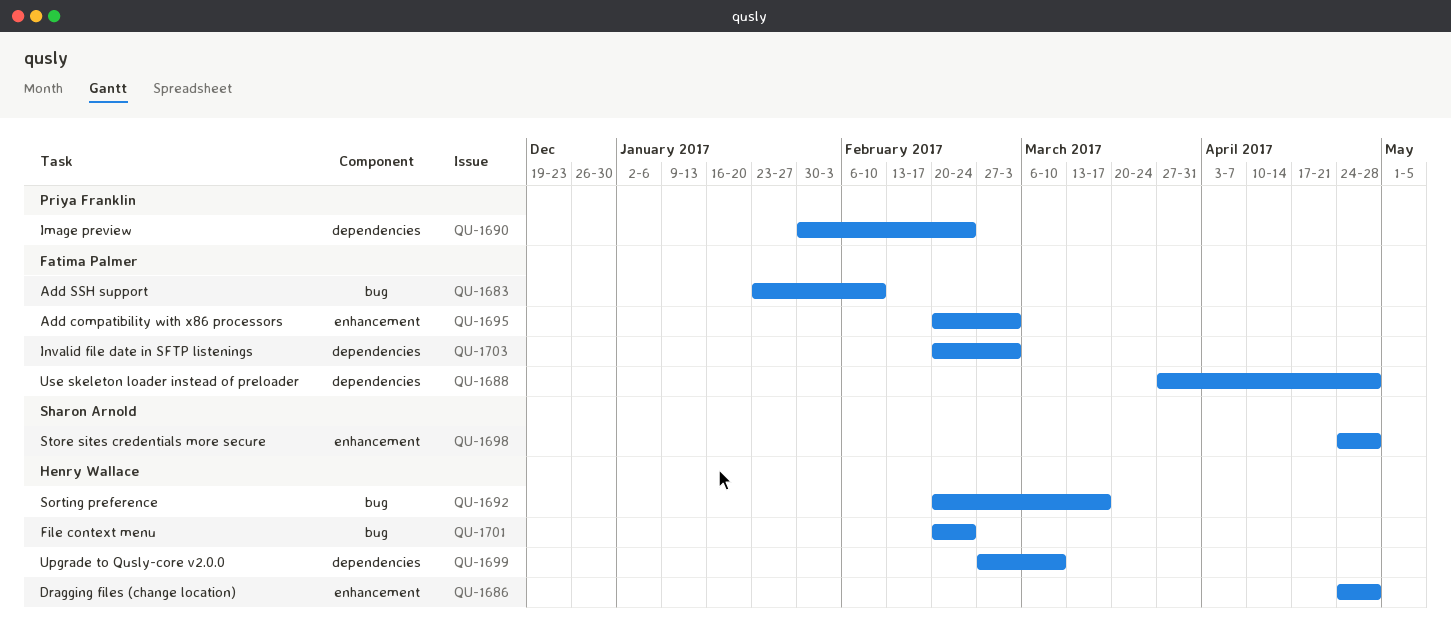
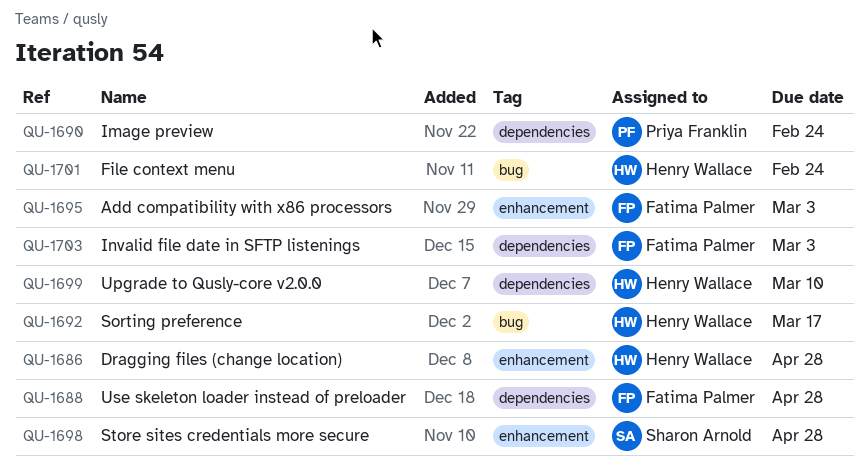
QU-1683: present -> none

